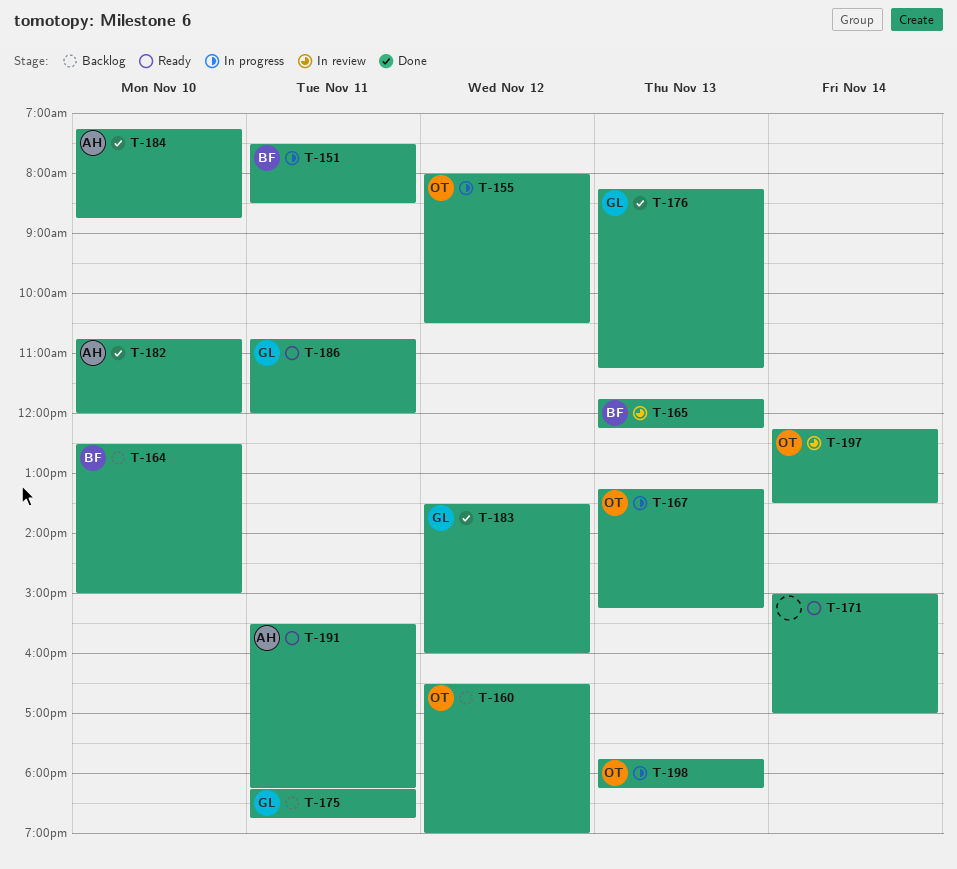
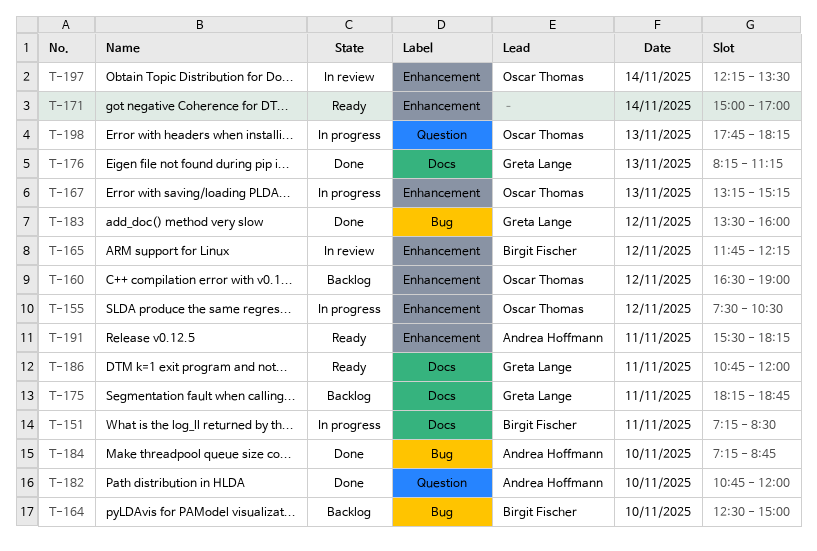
T-151, begins: 07:30 -> 07:15
T-155, begins: 08:00 -> 07:30
T-165, day: Nov 13 -> Nov 12

